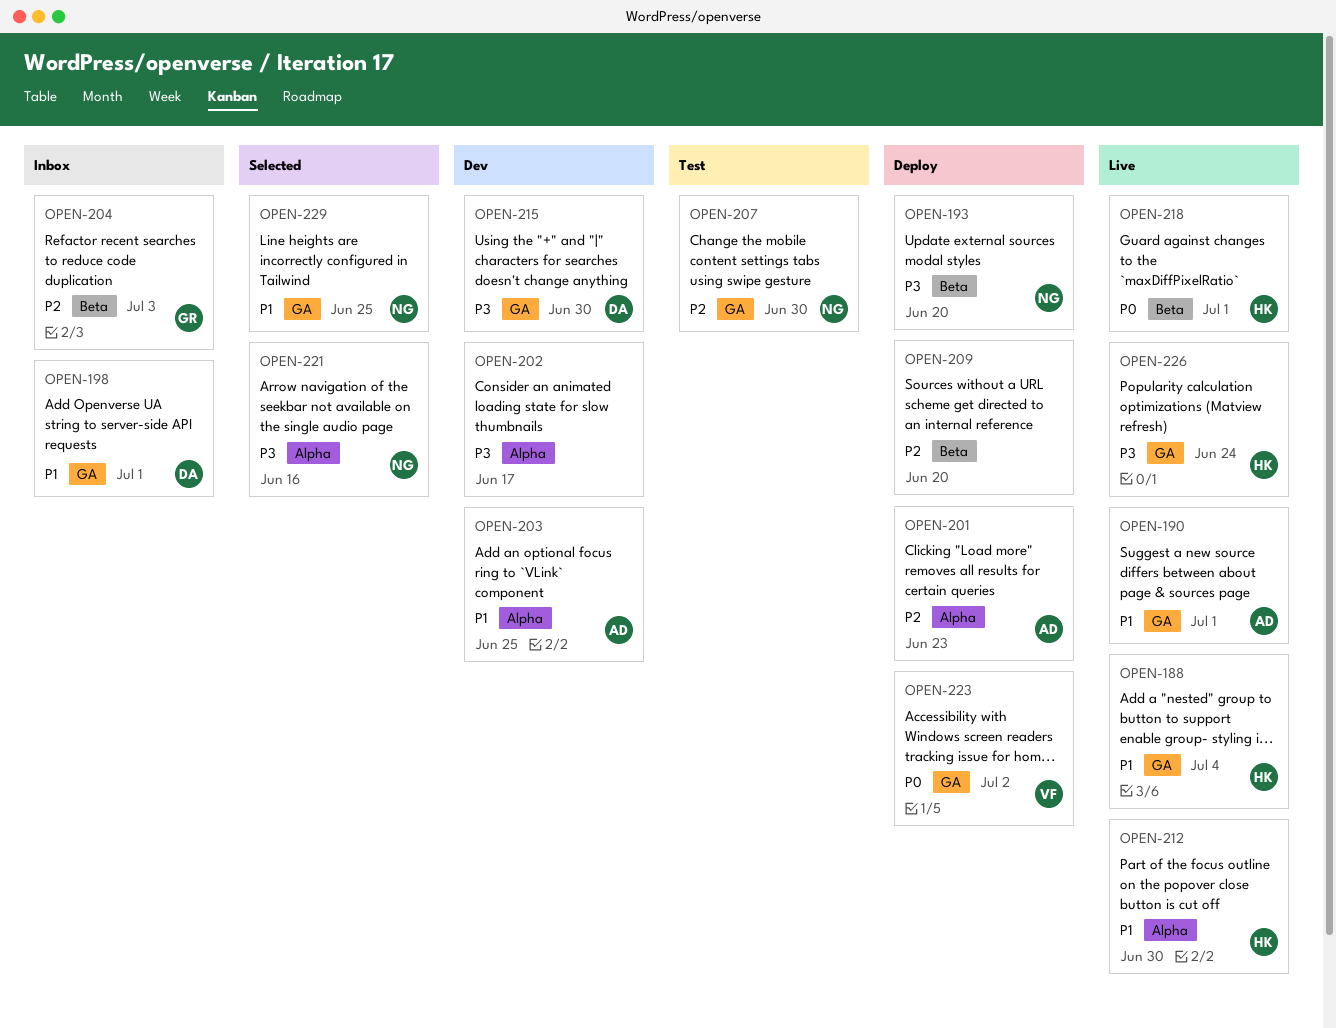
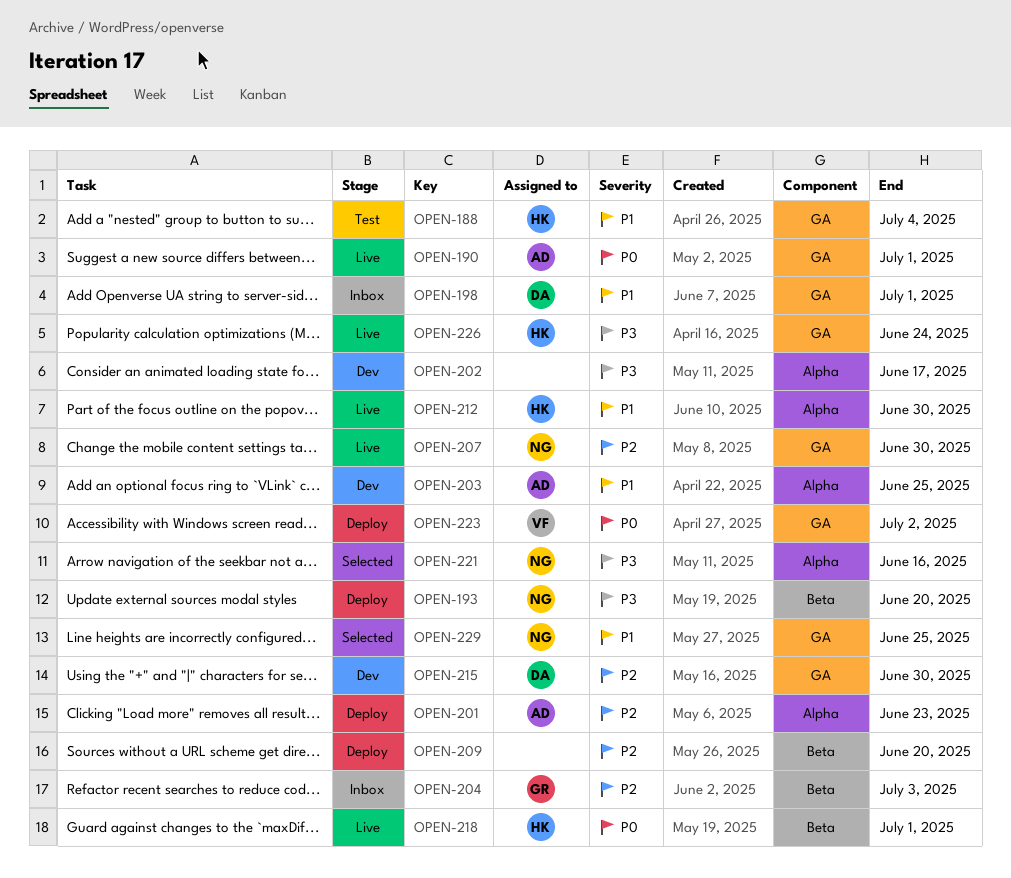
OPEN-188, status: Live -> Test
OPEN-190, priority: P1 -> P0
OPEN-207, status: Test -> Live
OPEN-215, priority: P3 -> P2

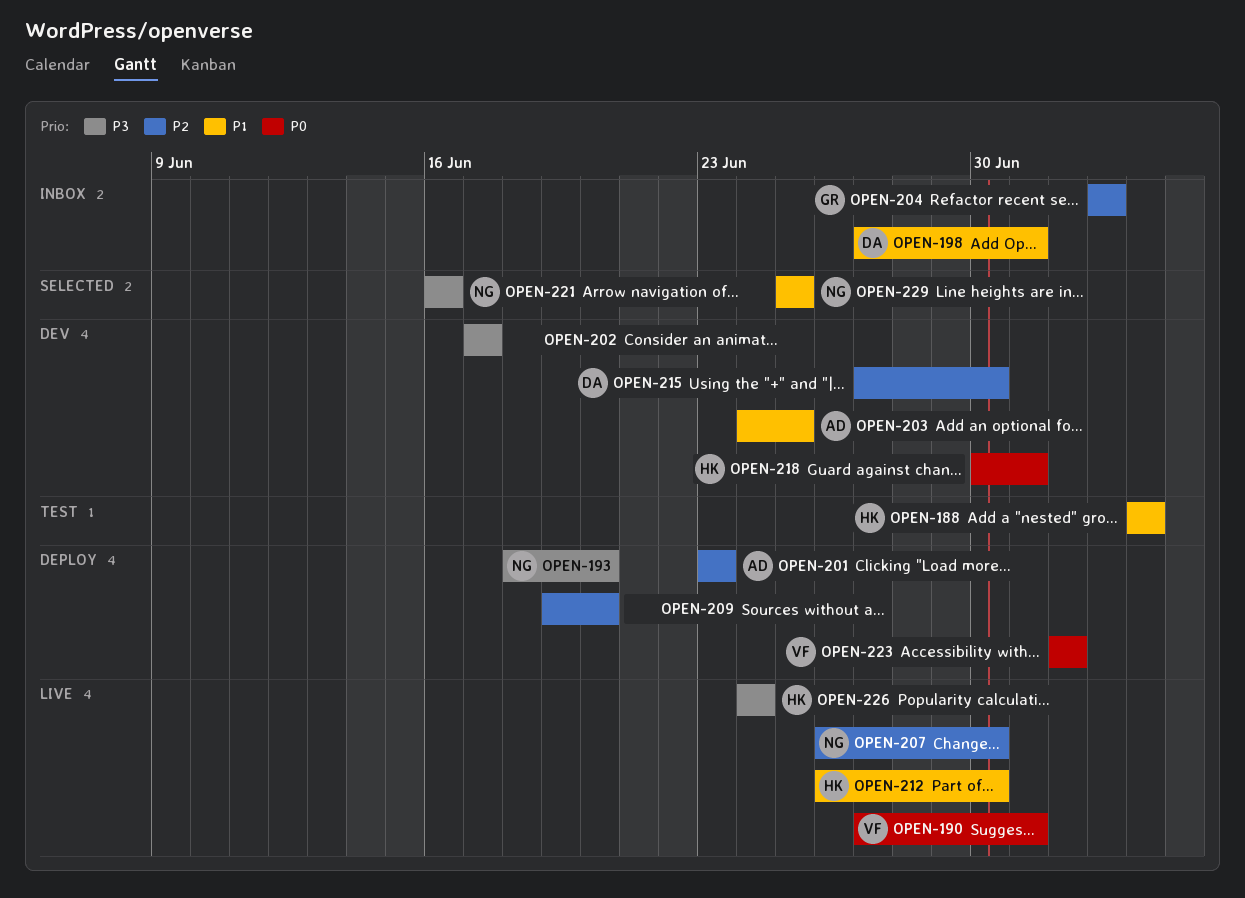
OPEN-190, owner: AD -> VF
OPEN-218, status: Live -> Dev

